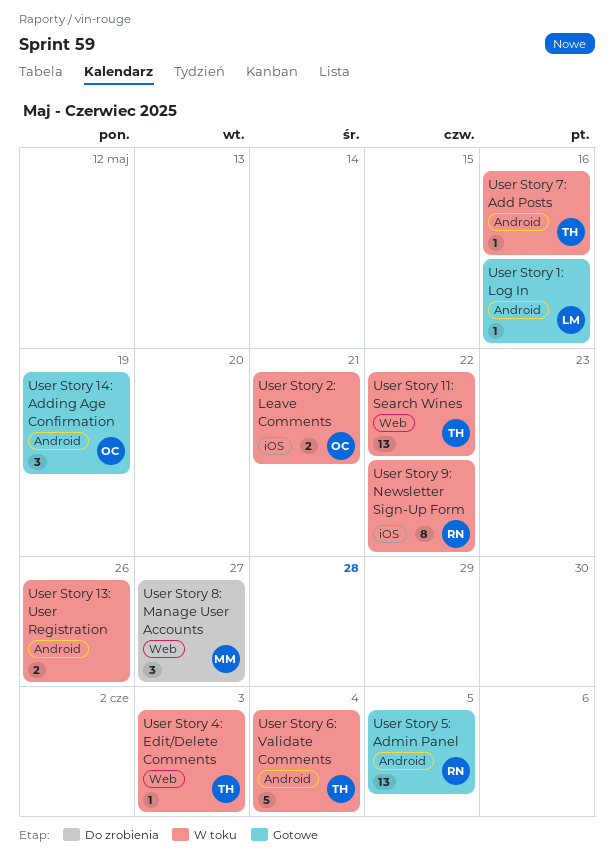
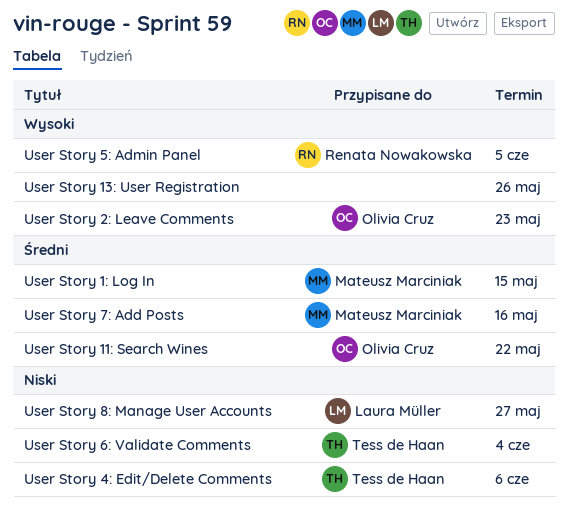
User Story 11: Search Wines, owner: Tess de Haan -> Olivia Cruz
User Story 14: Adding Age Confirmation: present -> none
User Story 1: Log In, owner: Laura Müller -> Mateusz Marciniak
User Story 1: Log In, due: May 16 -> May 15
User Story 2: Leave Comments, due: May 21 -> May 23
User Story 4: Edit/Delete Comments, due: Jun 3 -> Jun 6
User Story 7: Add Posts, owner: Tess de Haan -> Mateusz Marciniak
User Story 8: Manage User Accounts, owner: Mateusz Marciniak -> Laura Müller
User Story 9: Newsletter Sign-Up Form: present -> none

